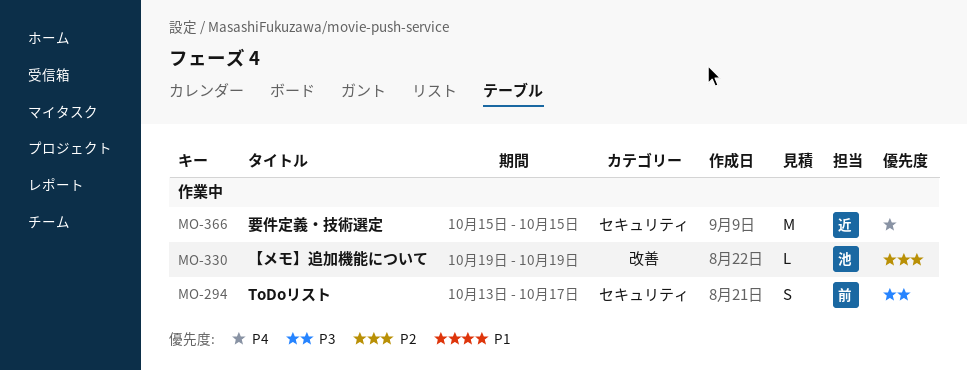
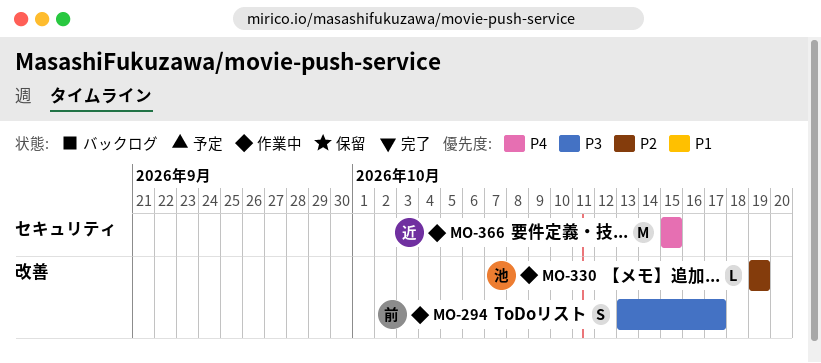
MO-294, label: セキュリティ -> 改善

